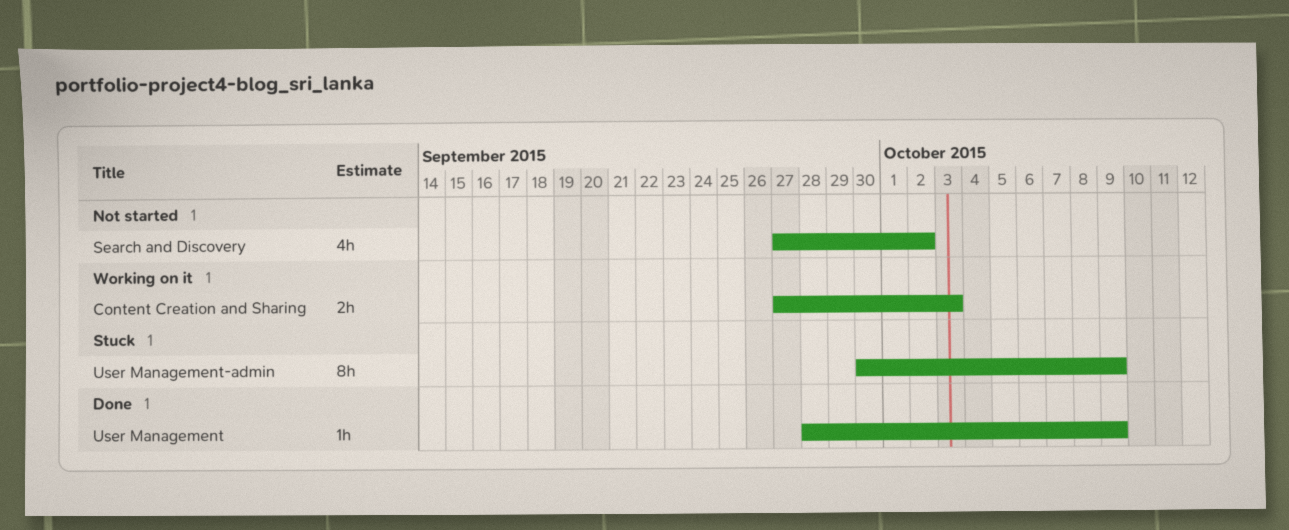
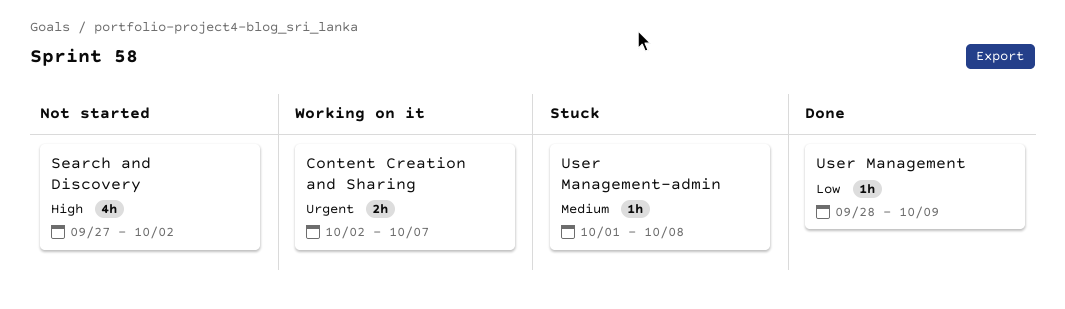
Content Creation and Sharing, start: Sep 27 -> Oct 2
Content Creation and Sharing, due: Oct 3 -> Oct 7
User Management-admin, estimate: 8h -> 1h
User Management-admin, start: Sep 30 -> Oct 1
User Management-admin, due: Oct 9 -> Oct 8

